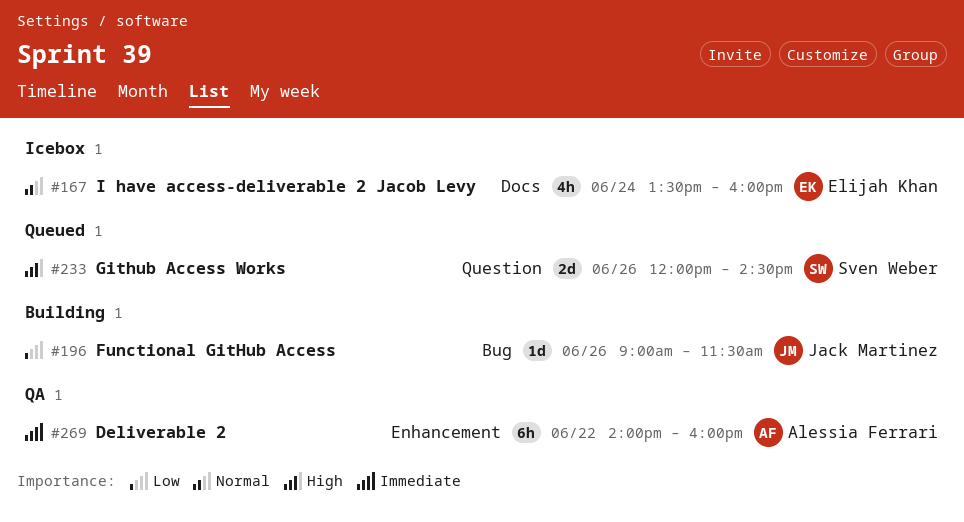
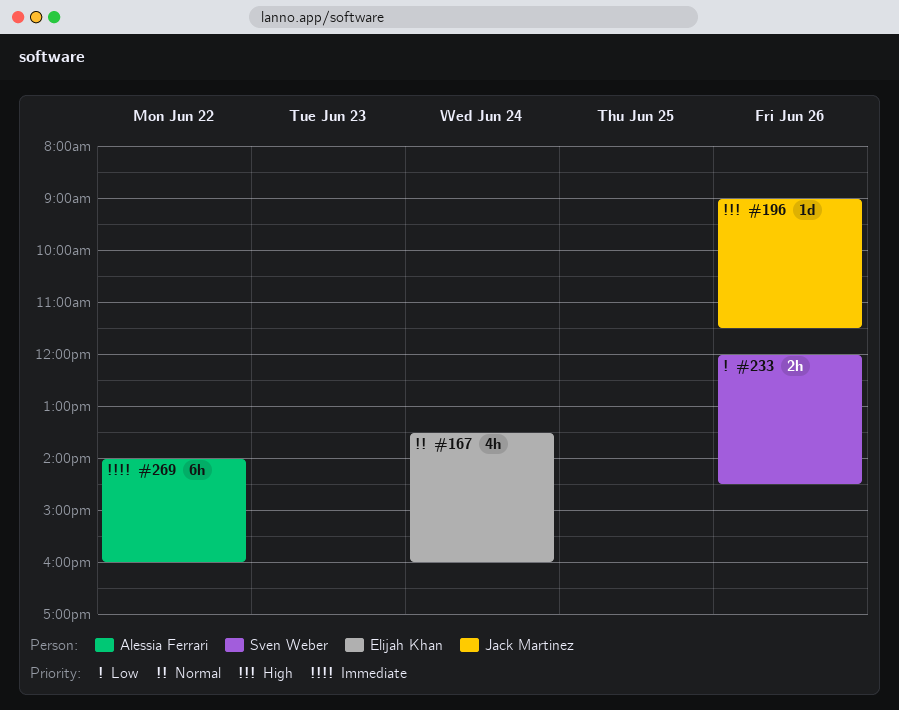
#196, priority: Low -> High
#233, priority: High -> Low
#233, estimate: 2d -> 2h

